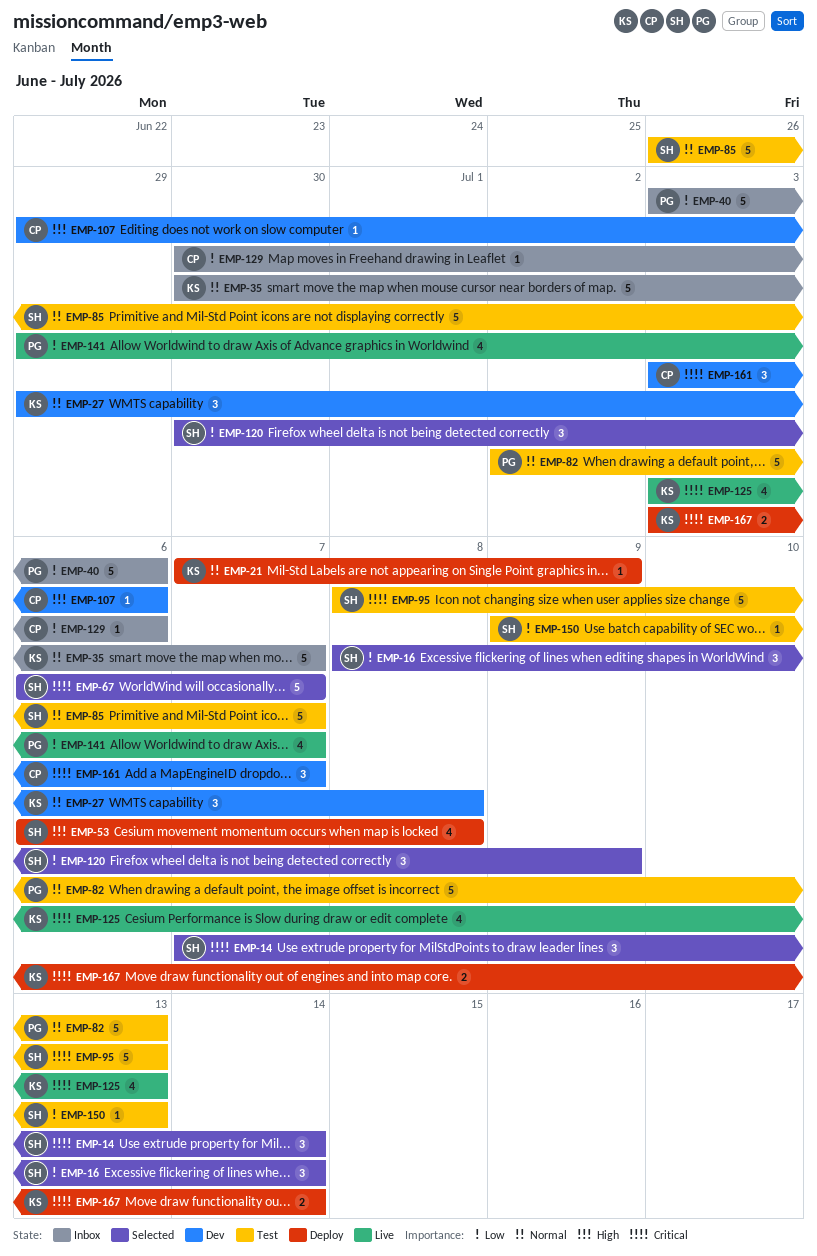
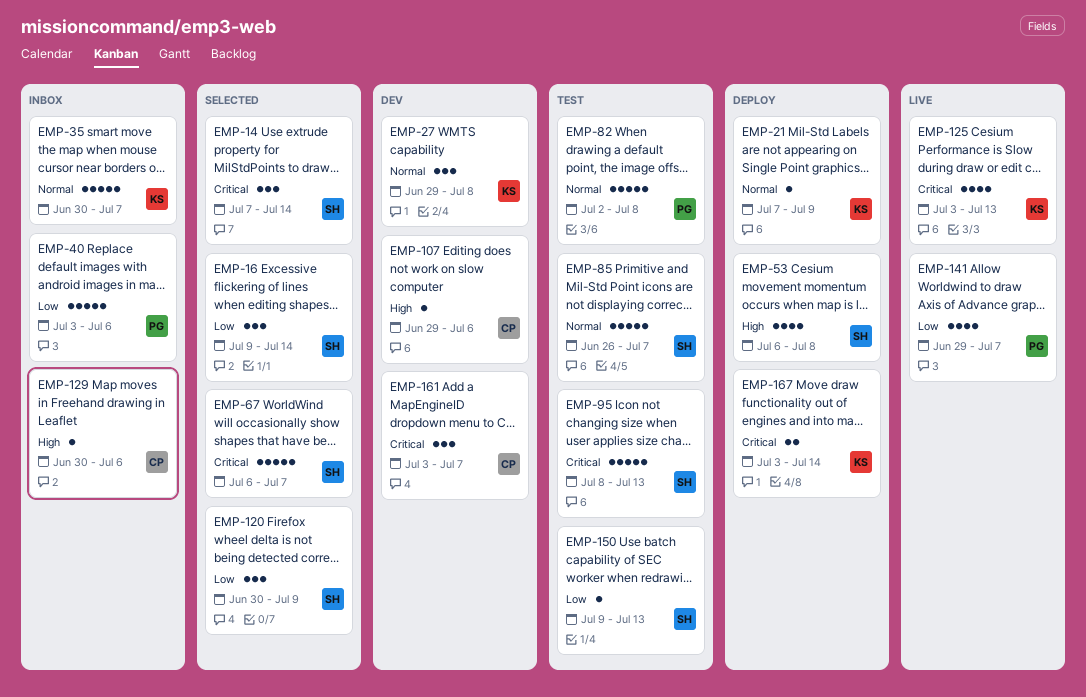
EMP-16, start: Jul 8 -> Jul 9
EMP-82, due: Jul 13 -> Jul 8
EMP-129, priority: Low -> High

